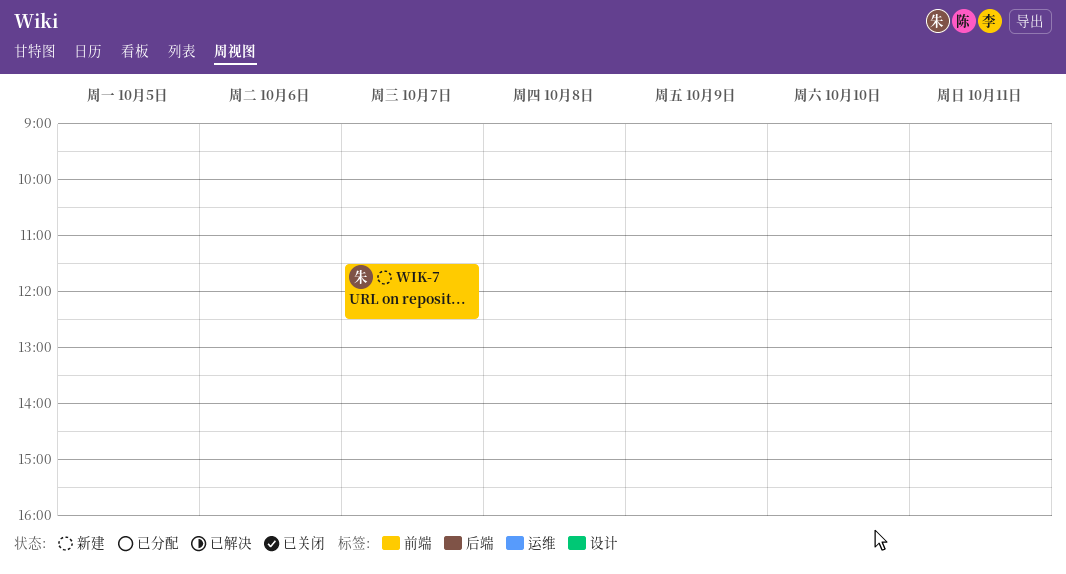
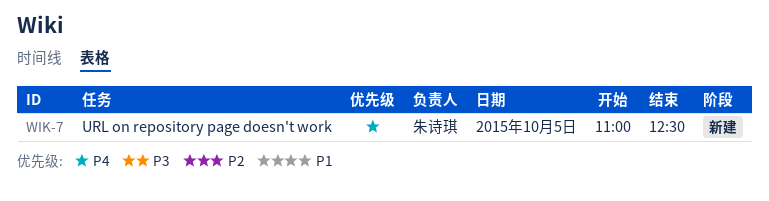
WIK-7, day: Oct 7 -> Oct 5
WIK-7, begins: 11:30 -> 11:00

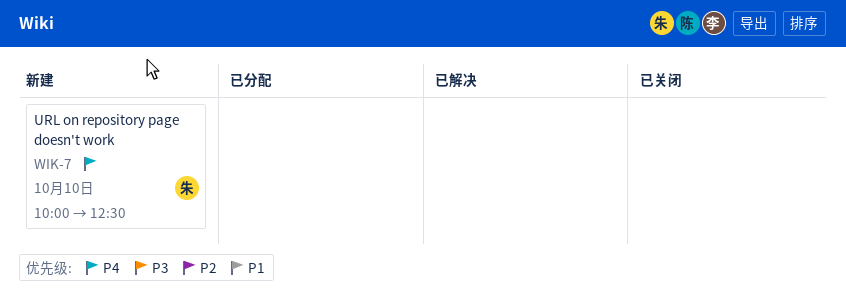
WIK-7, day: Oct 5 -> Oct 10
WIK-7, begins: 11:00 -> 10:00

